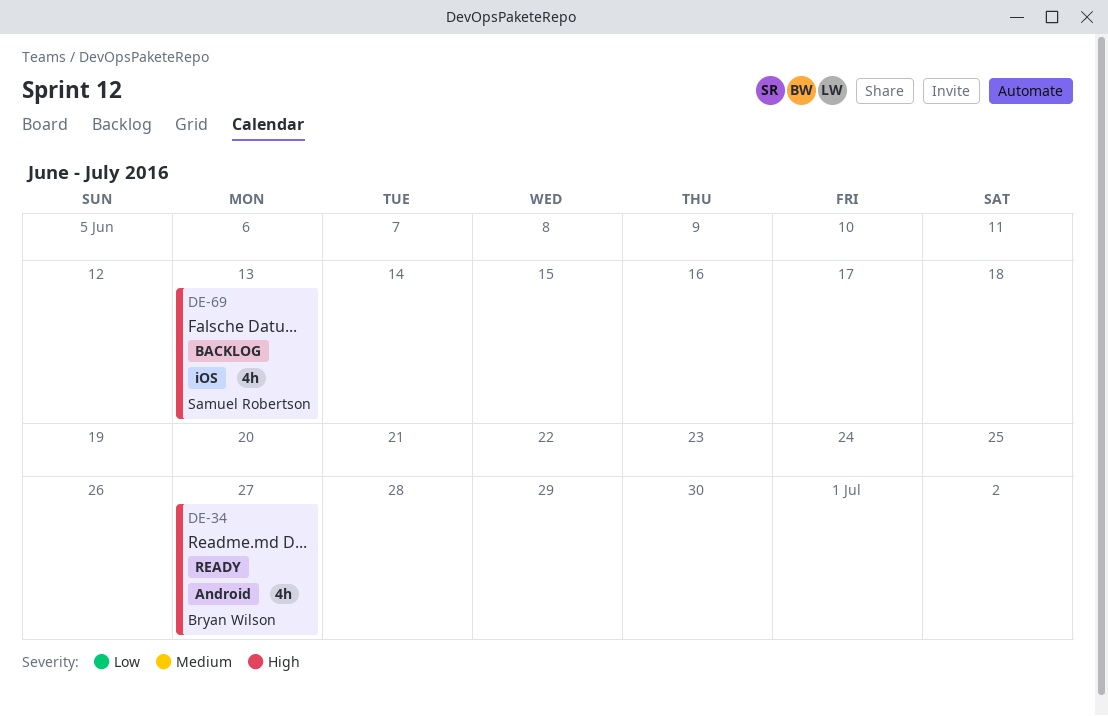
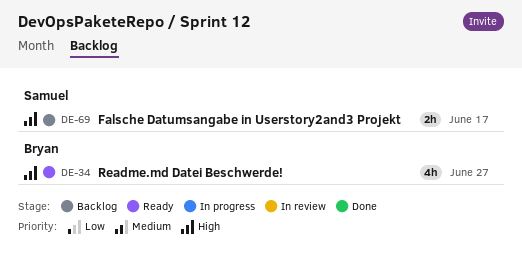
DE-69, estimate: 4h -> 2h
DE-69, due: Jun 13 -> Jun 17

